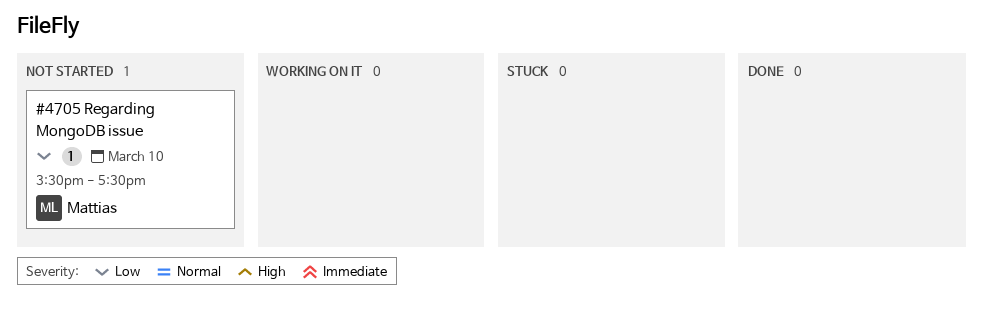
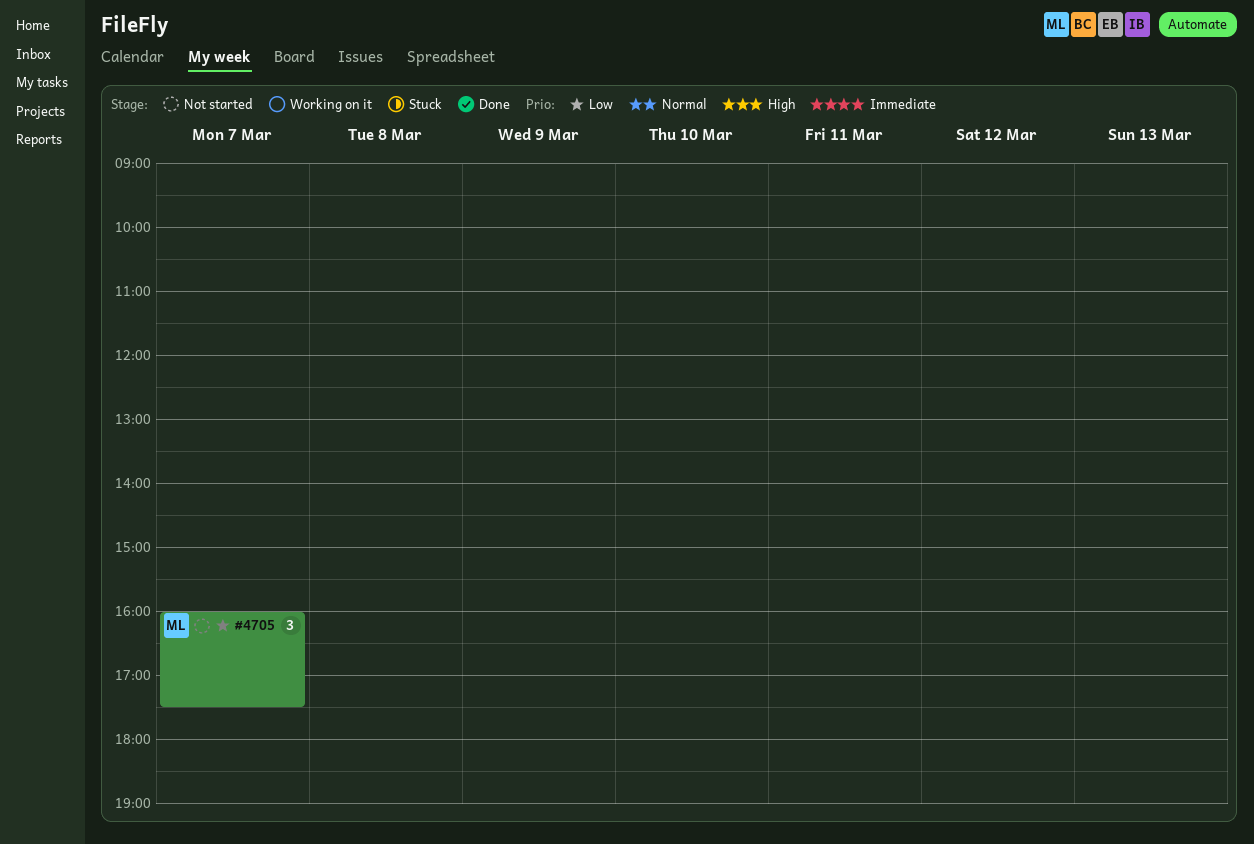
#4705, estimate: 1 -> 3
#4705, day: Mar 10 -> Mar 7
#4705, begins: 15:30 -> 16:00

